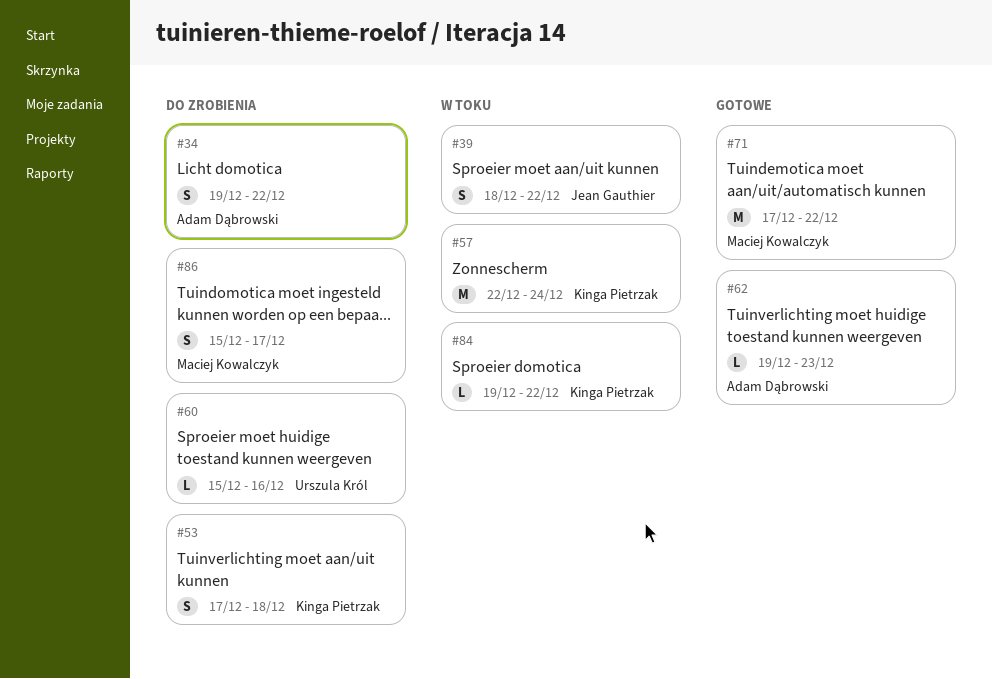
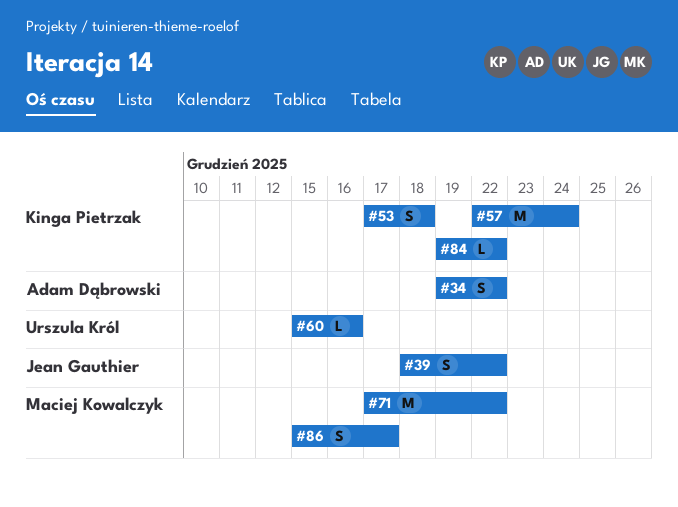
#62: present -> none

